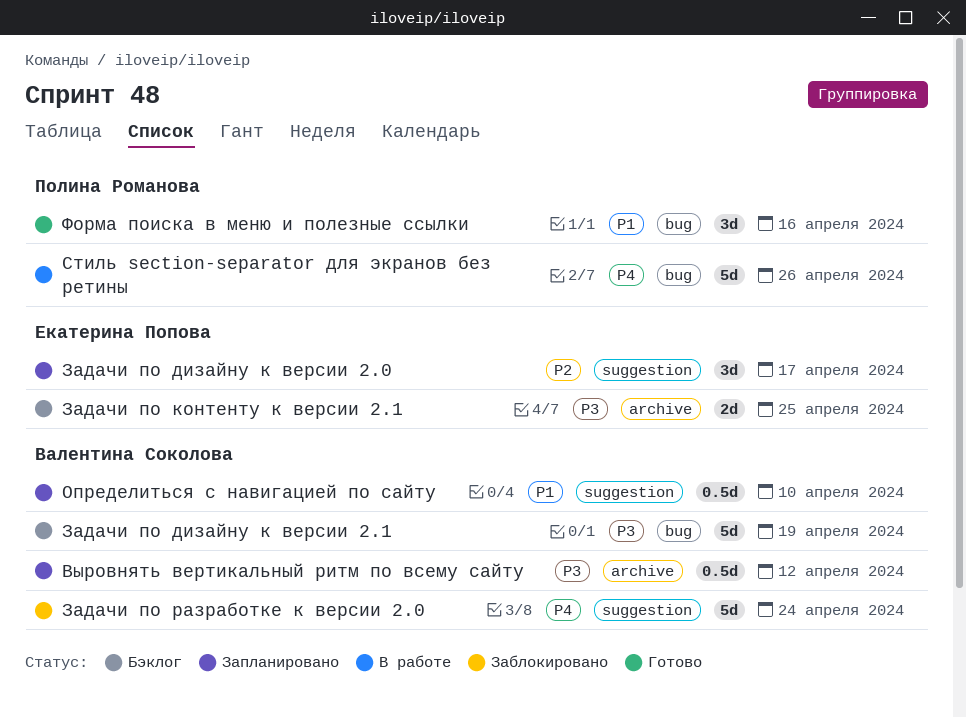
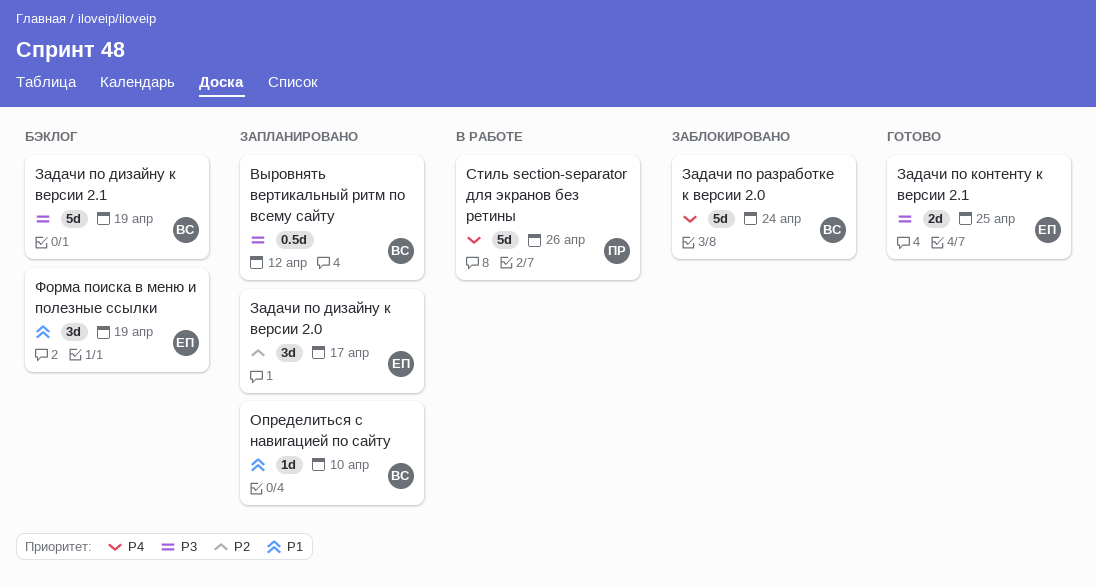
Задачи по контенту к версии 2.1, status: Бэклог -> Готово
Определиться с навигацией по сайту, estimate: 0.5d -> 1d
Форма поиска в меню и полезные ссылки, status: Готово -> Бэклог
Форма поиска в меню и полезные ссылки, owner: Полина Романова -> Екатерина Попова
Форма поиска в меню и полезные ссылки, due: Apr 16 -> Apr 19

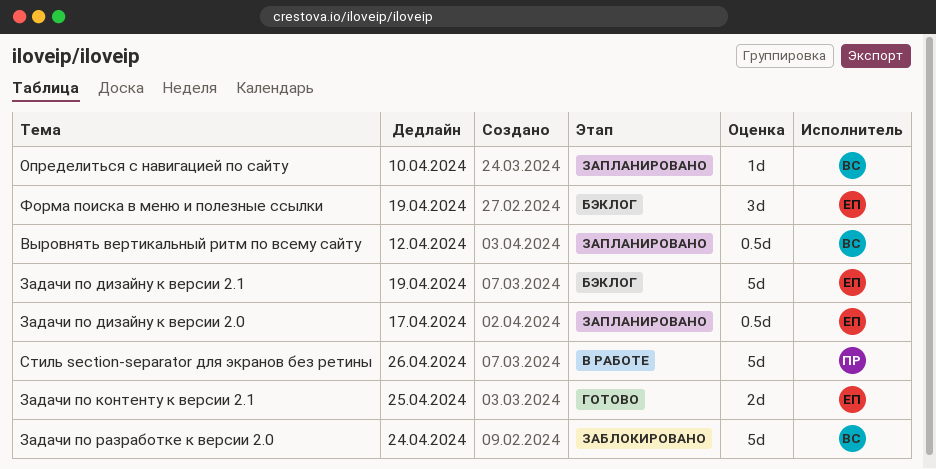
Задачи по дизайну к версии 2.0, estimate: 3d -> 0.5d
Задачи по дизайну к версии 2.1, owner: ВС -> ЕП

